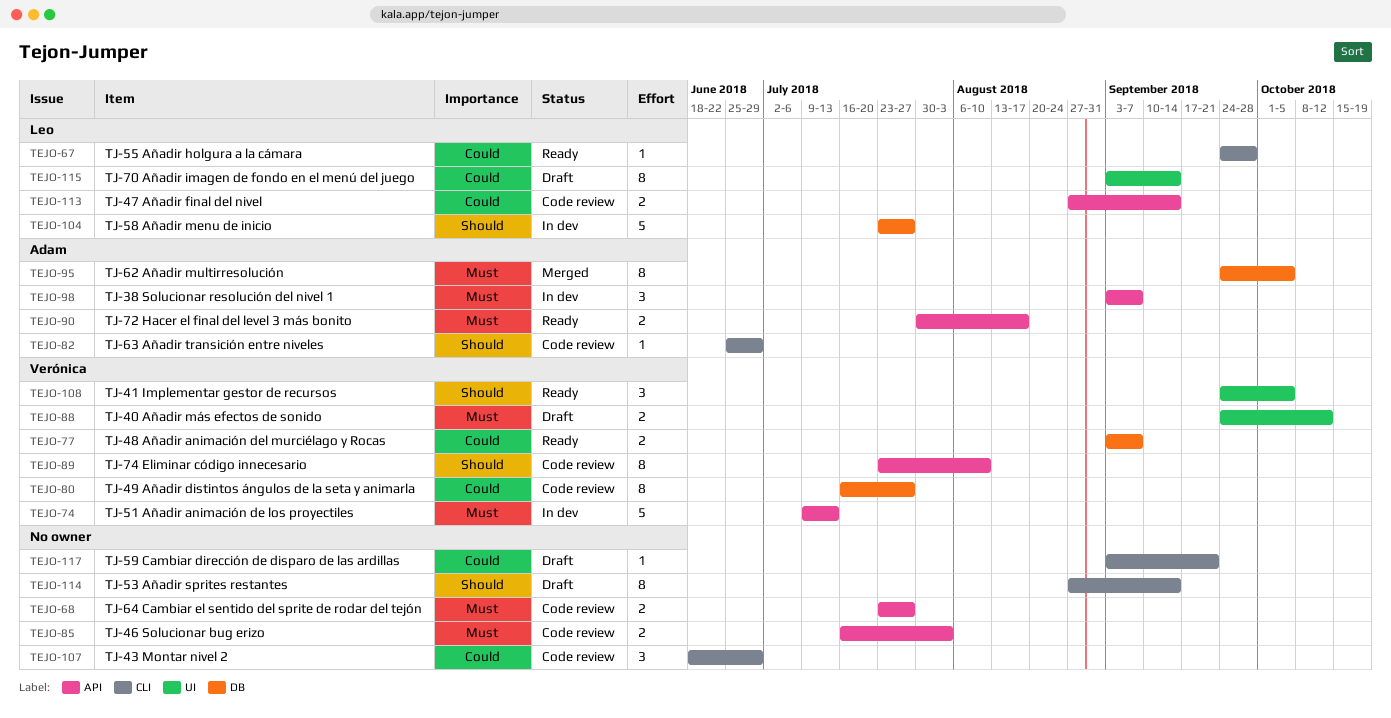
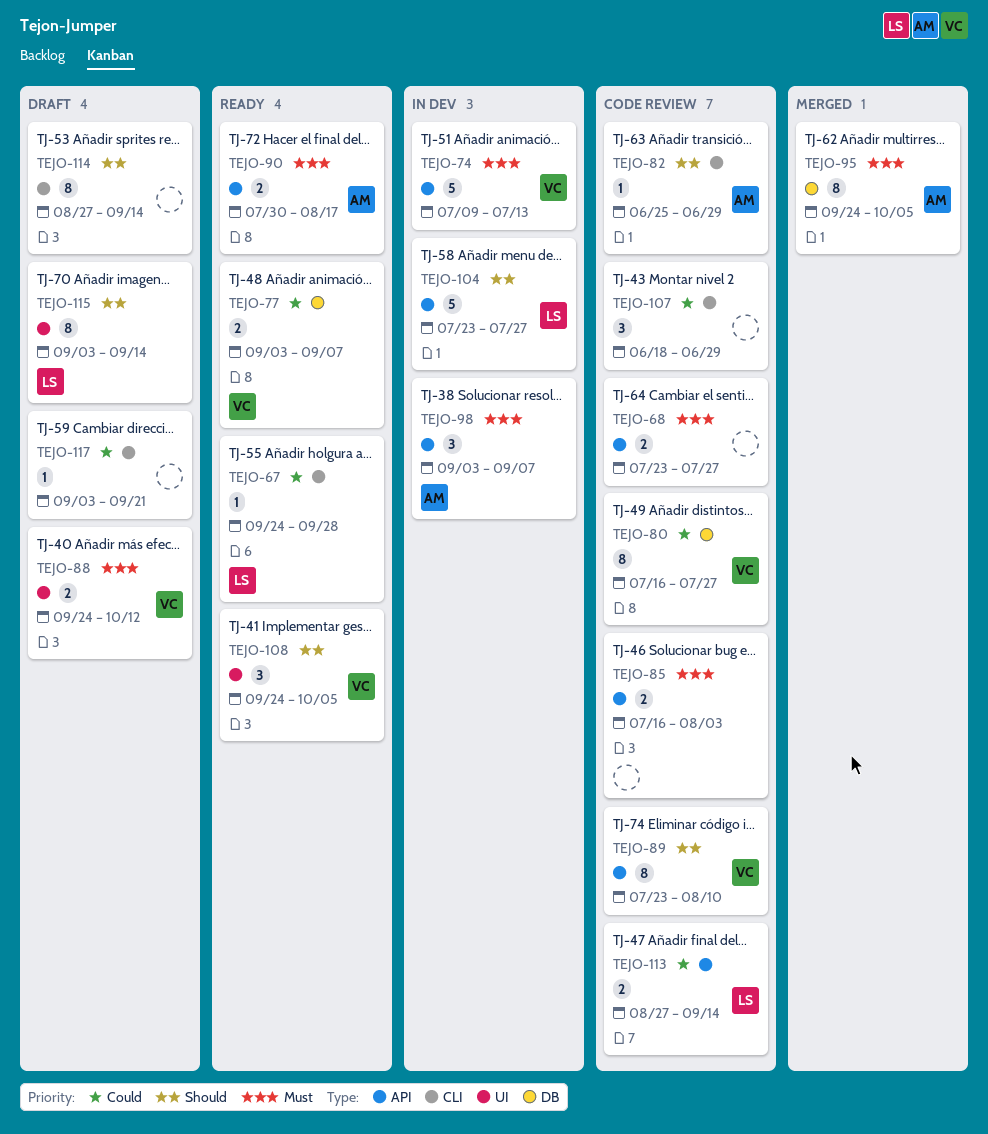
TEJO-104, label: DB -> API
TEJO-115, priority: Could -> Should

